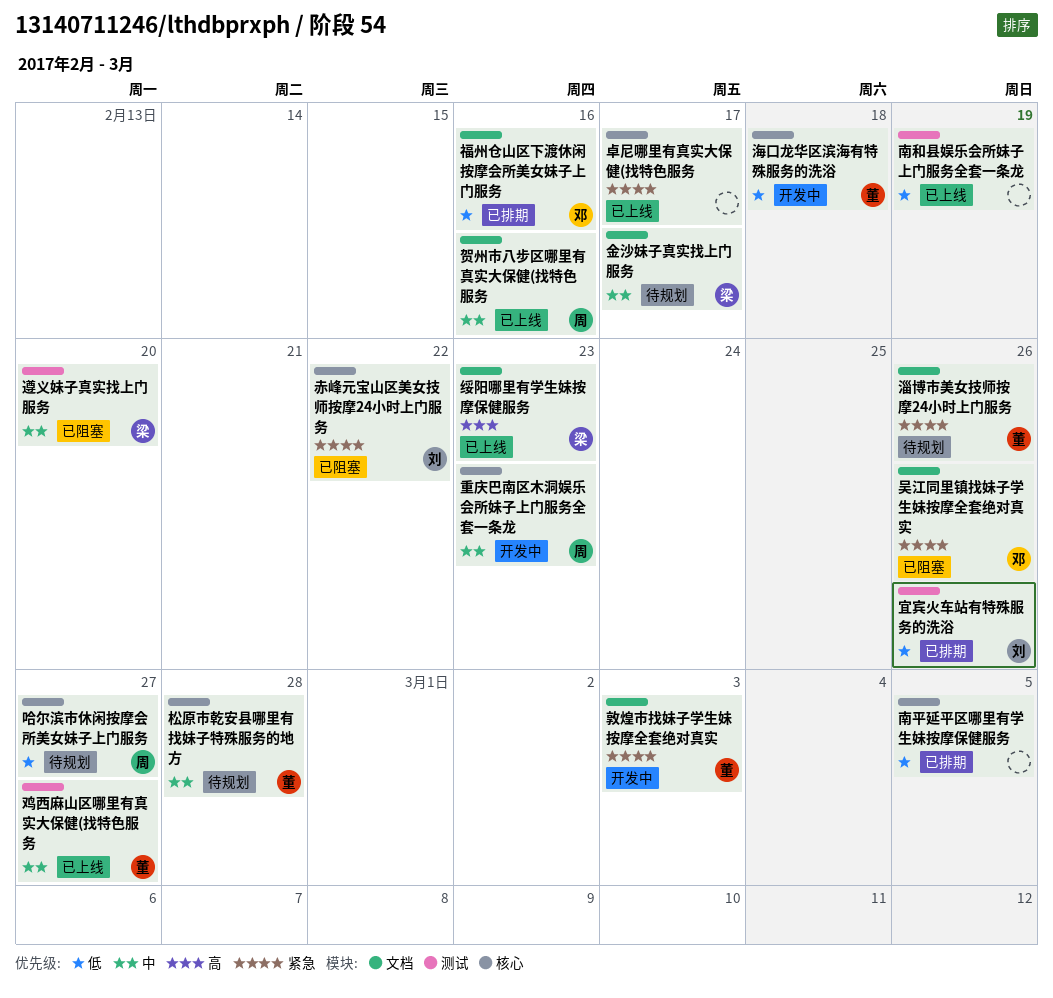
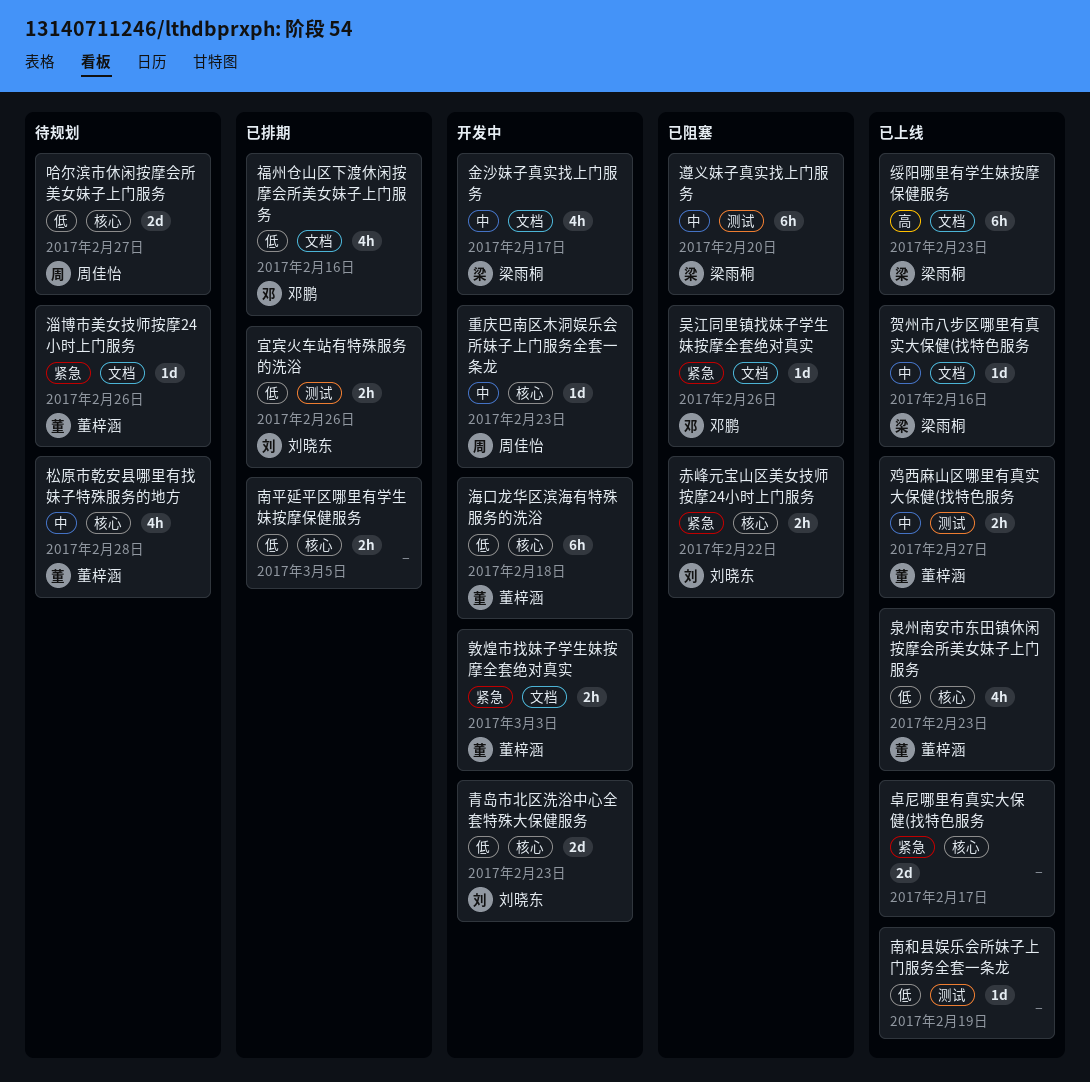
泉州南安市东田镇休闲按摩会所美女妹子上门服务: none -> present
贺州市八步区哪里有真实大保健(找特色服务, owner: 周佳怡 -> 梁雨桐
金沙妹子真实找上门服务, status: 待规划 -> 开发中
青岛市北区洗浴中心全套特殊大保健服务: none -> present

